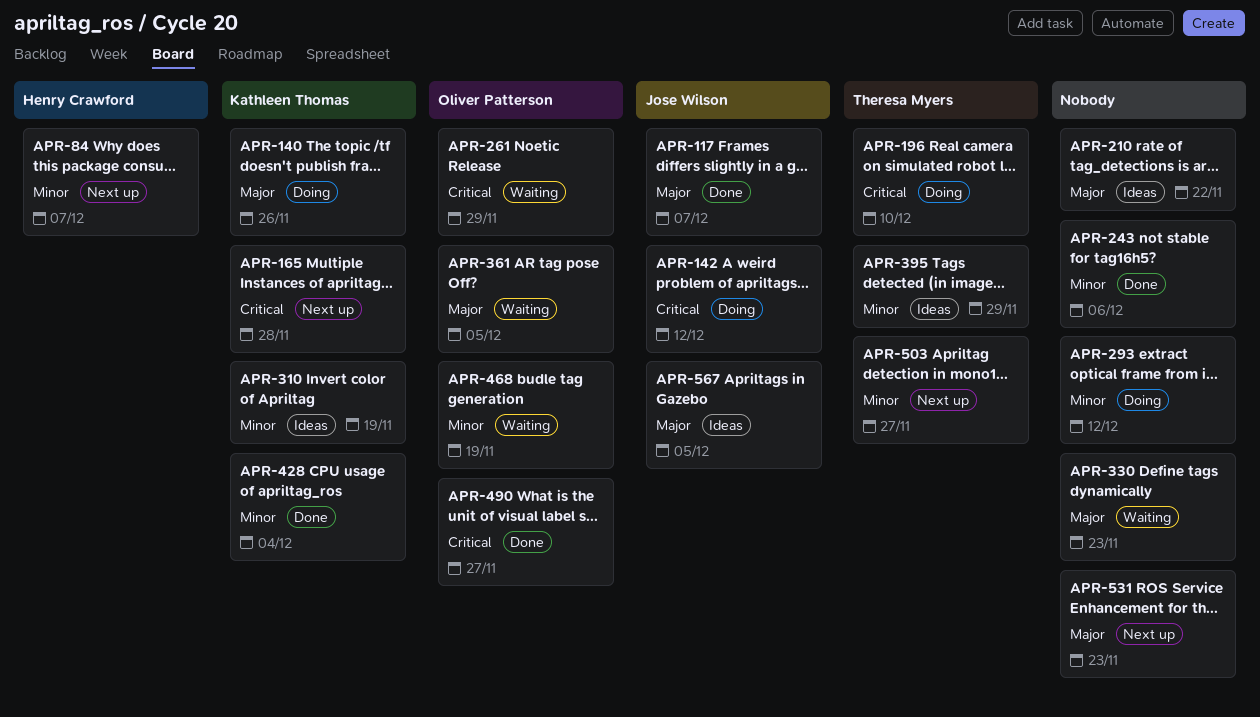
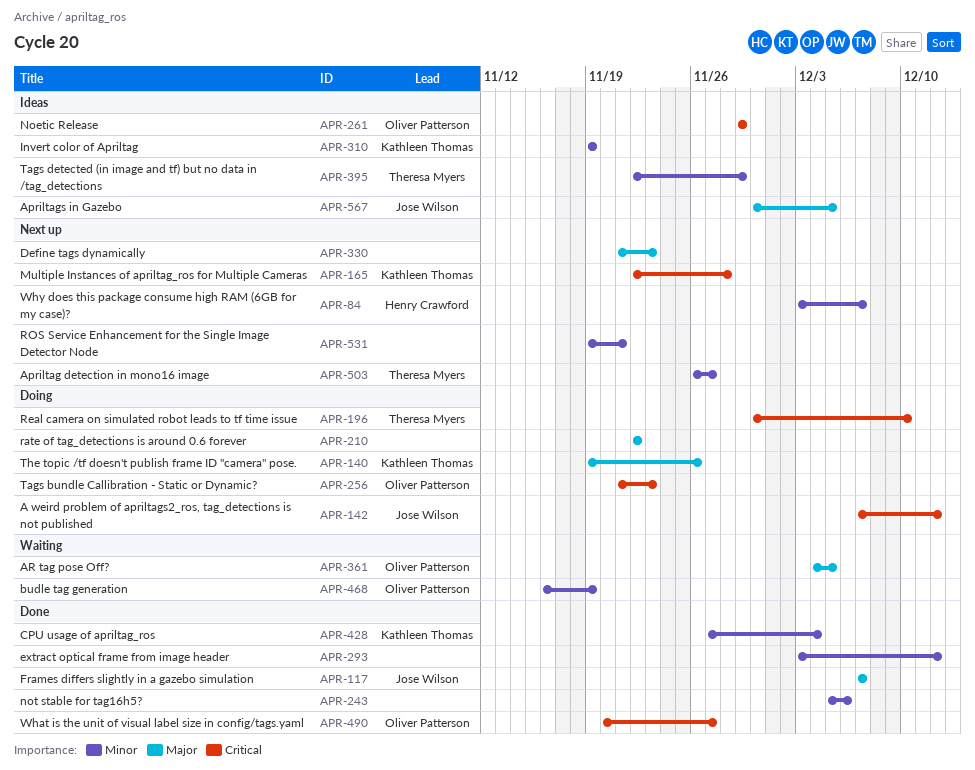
APR-210, status: Ideas -> Doing
APR-256: none -> present
APR-261, status: Waiting -> Ideas
APR-293, status: Doing -> Done
APR-330, status: Waiting -> Next up
APR-531, priority: Major -> Minor
APR-531, due: Nov 23 -> Nov 21

